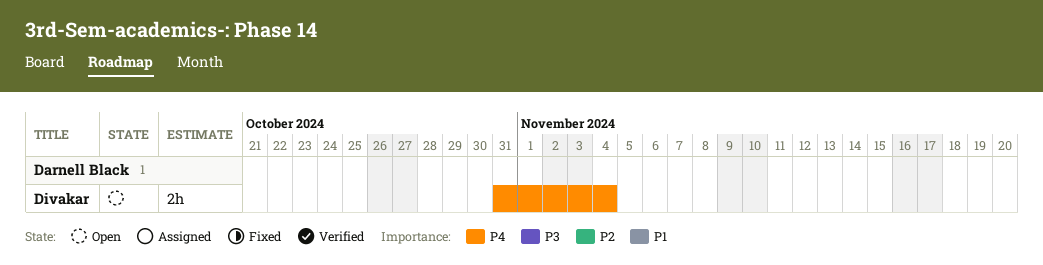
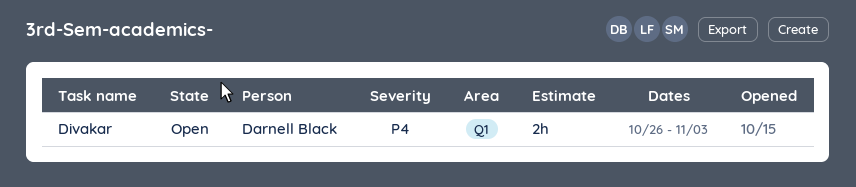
Divakar, start: Oct 31 -> Oct 26
Divakar, due: Nov 4 -> Nov 3

